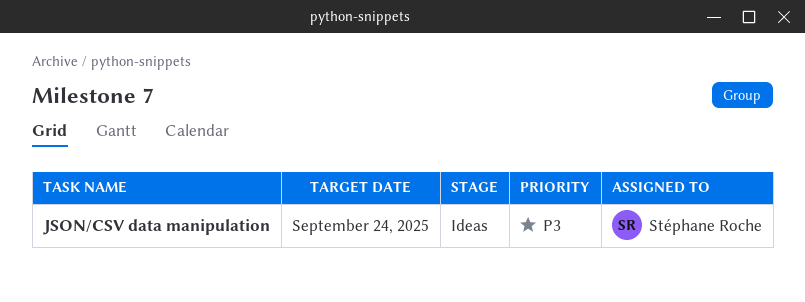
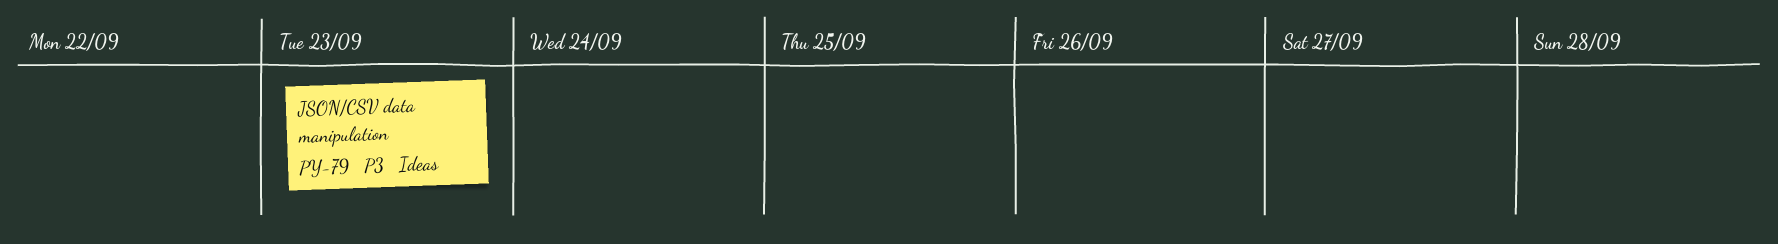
JSON/CSV data manipulation, due: Sep 24 -> Sep 23

